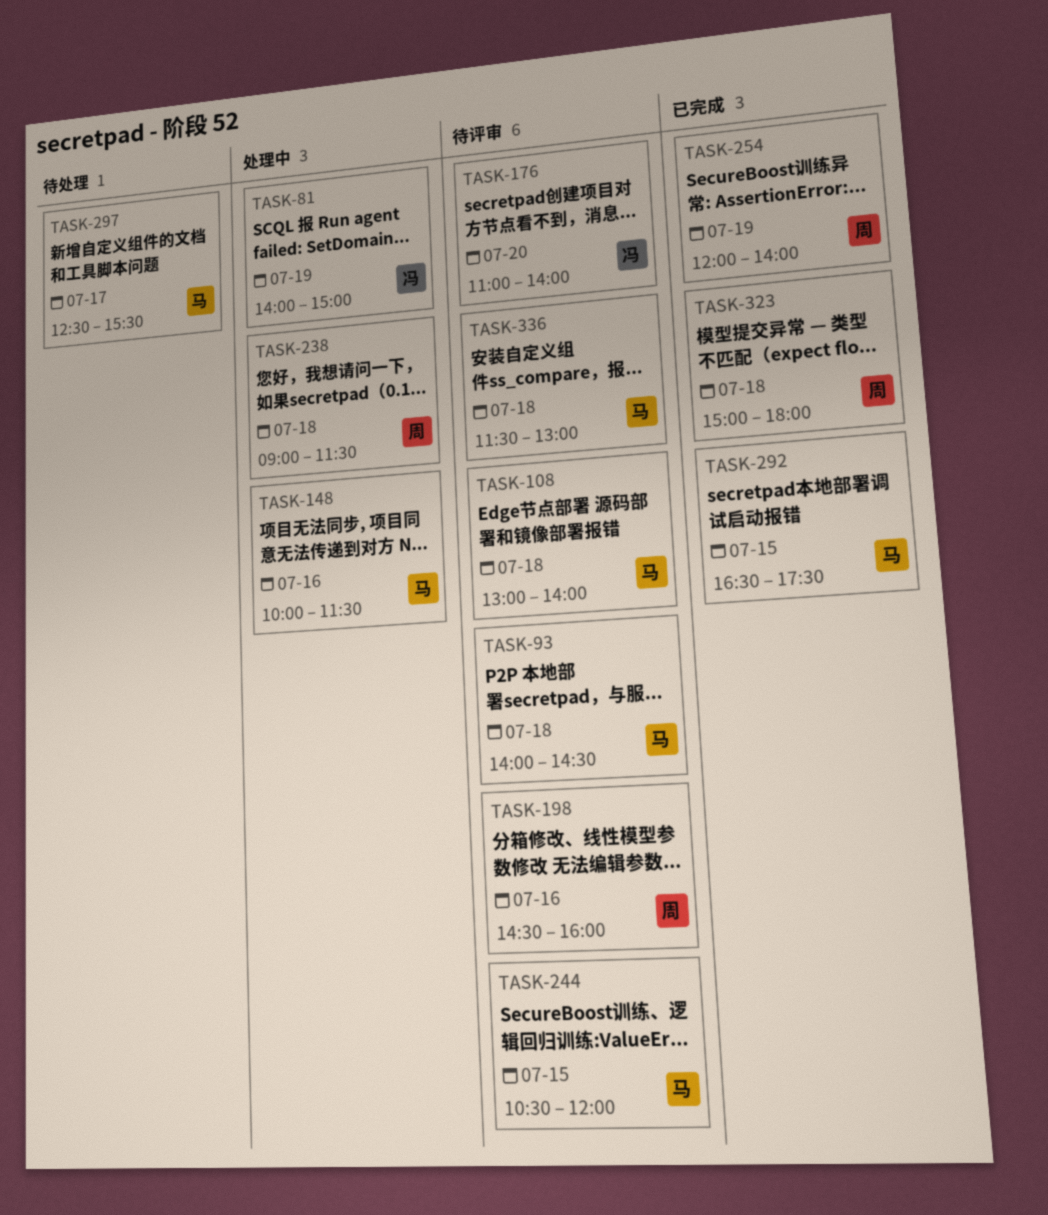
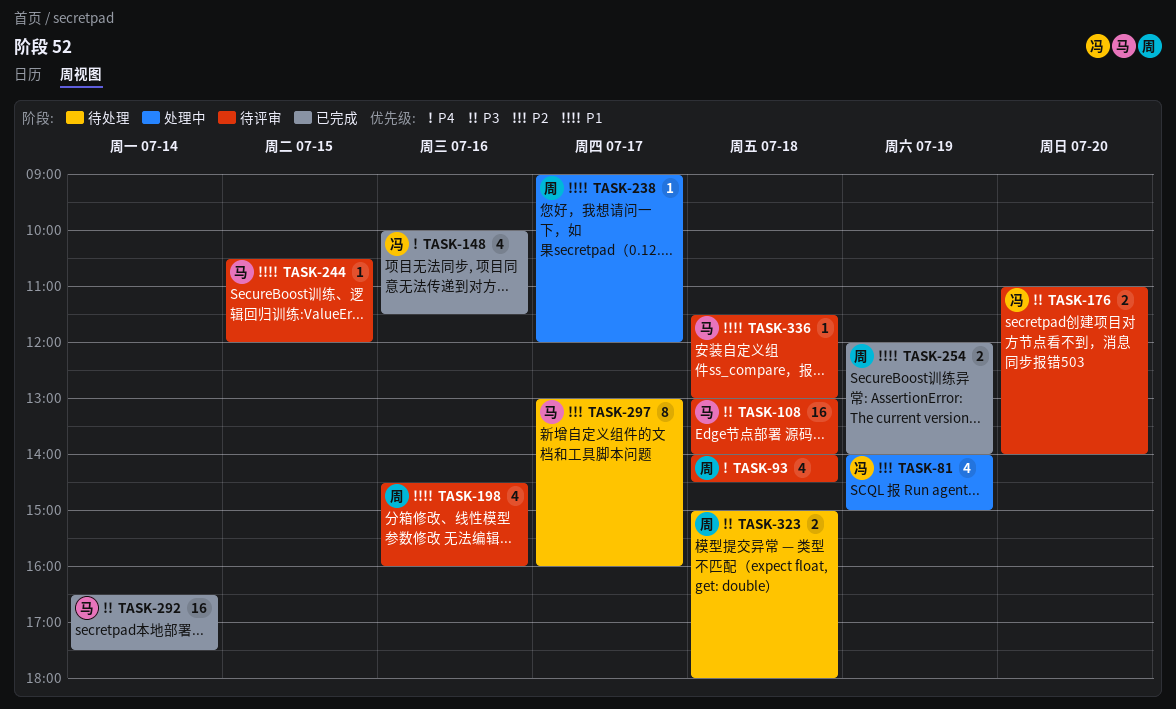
TASK-93, owner: 马 -> 周
TASK-148, status: 处理中 -> 已完成
TASK-148, owner: 马 -> 冯
TASK-238, day: Jul 18 -> Jul 17
TASK-238, ends: 11:30 -> 12:00
TASK-292, day: Jul 15 -> Jul 14
TASK-297, begins: 12:30 -> 13:00
TASK-297, ends: 15:30 -> 16:00
TASK-323, status: 已完成 -> 待处理

